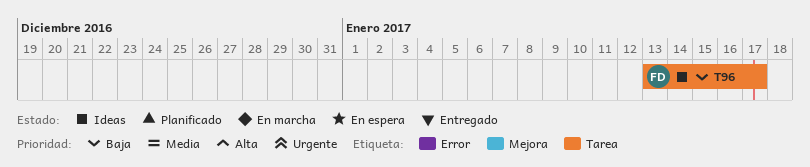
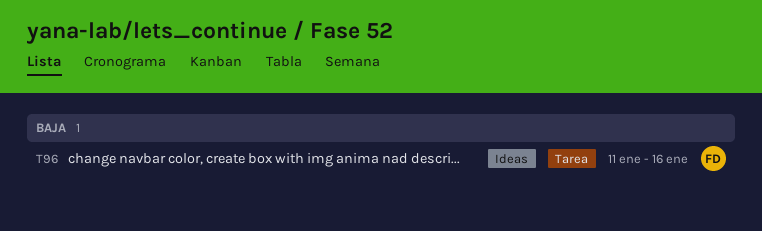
T96, start: Jan 13 -> Jan 11
T96, due: Jan 17 -> Jan 16

